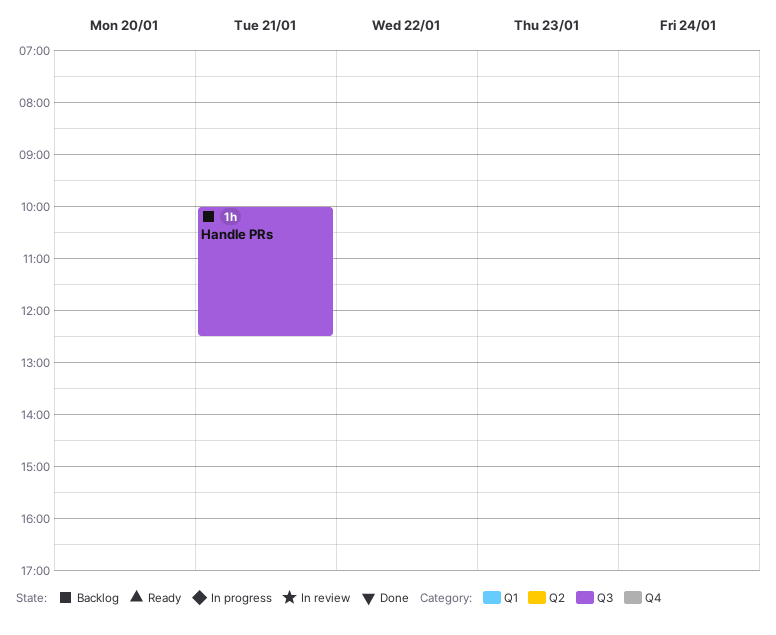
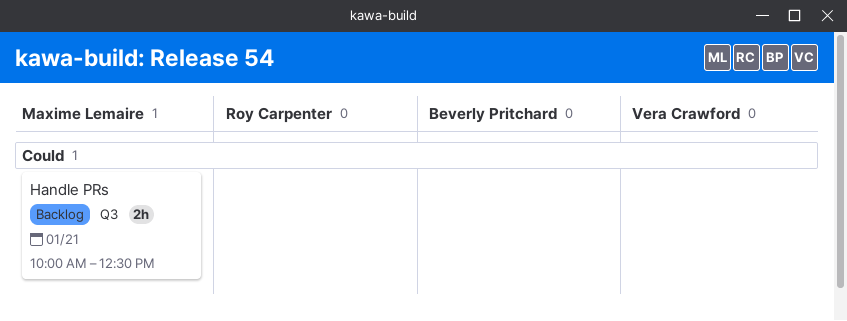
Handle PRs, estimate: 1h -> 2h

